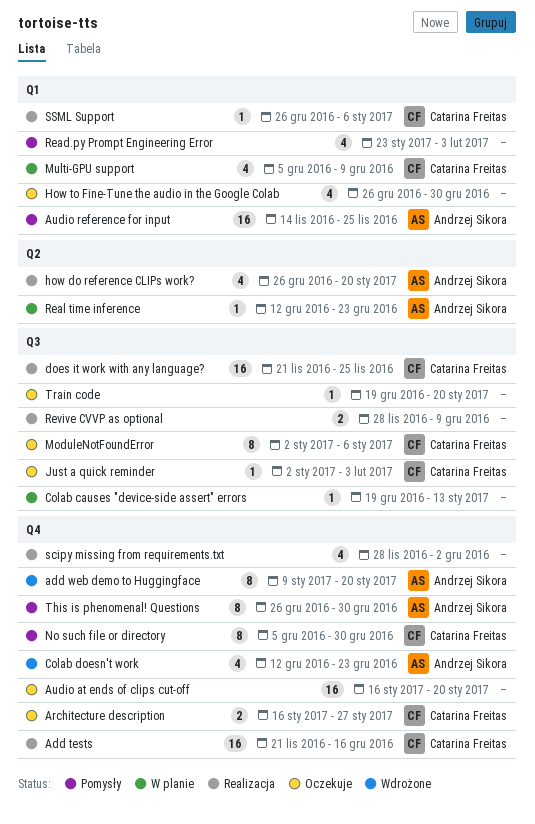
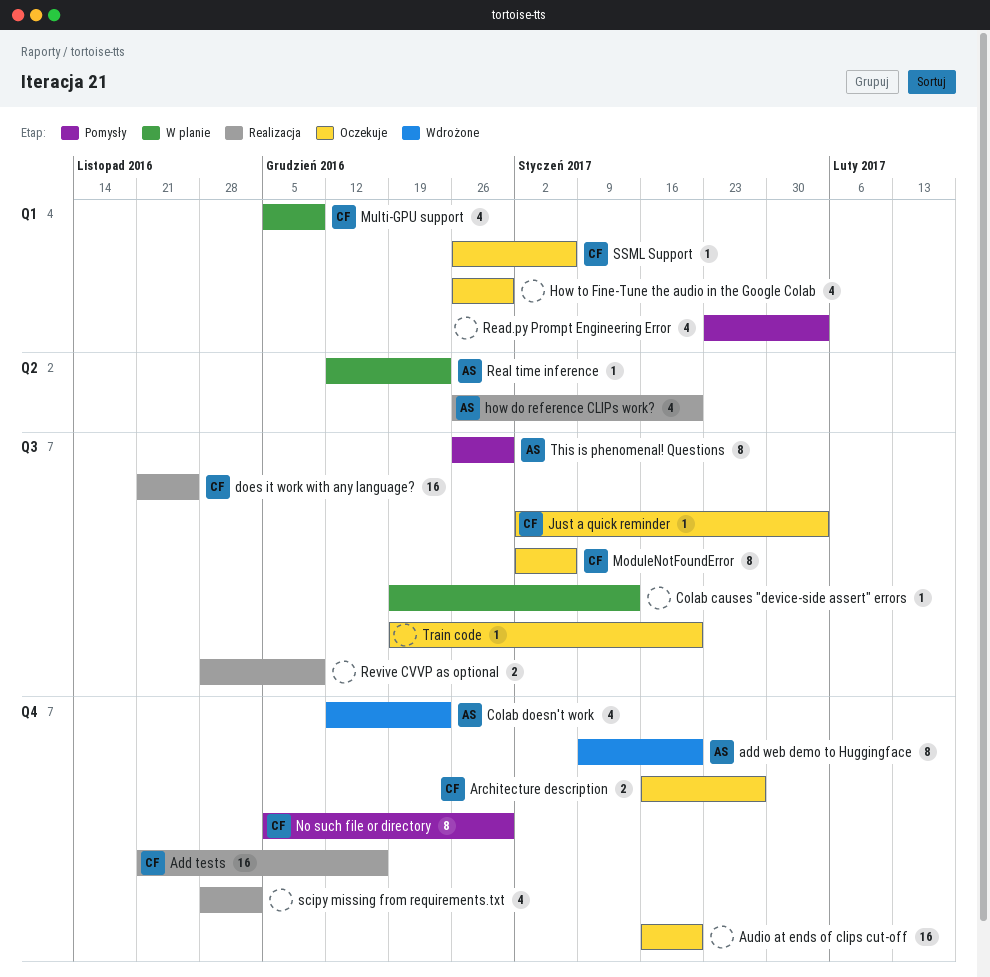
Audio reference for input: present -> none
SSML Support, status: Realizacja -> Oczekuje
This is phenomenal! Questions, label: Q4 -> Q3

